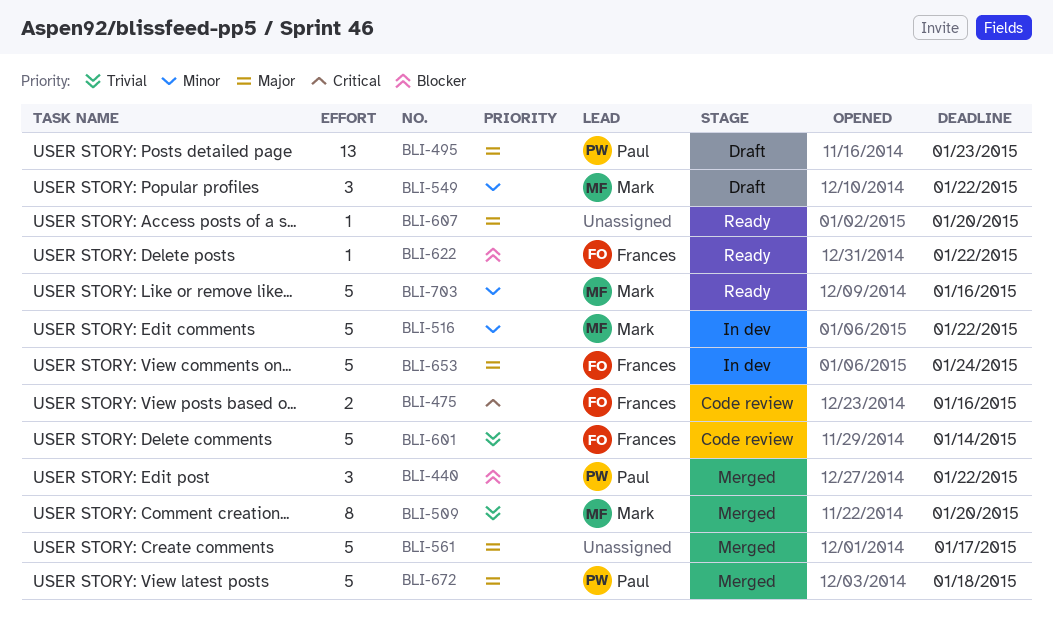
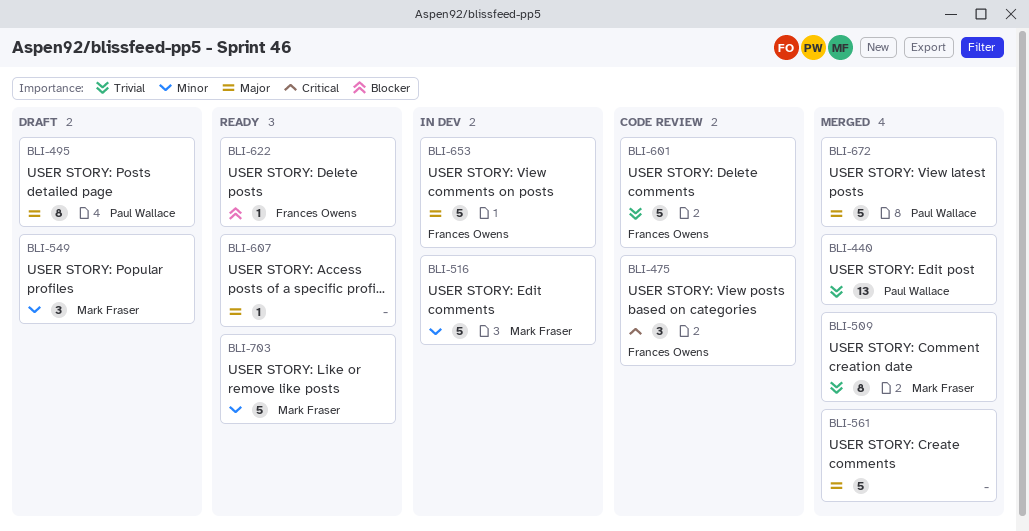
BLI-440, priority: Blocker -> Trivial
BLI-440, estimate: 3 -> 13
BLI-475, estimate: 2 -> 3
BLI-495, estimate: 13 -> 8

